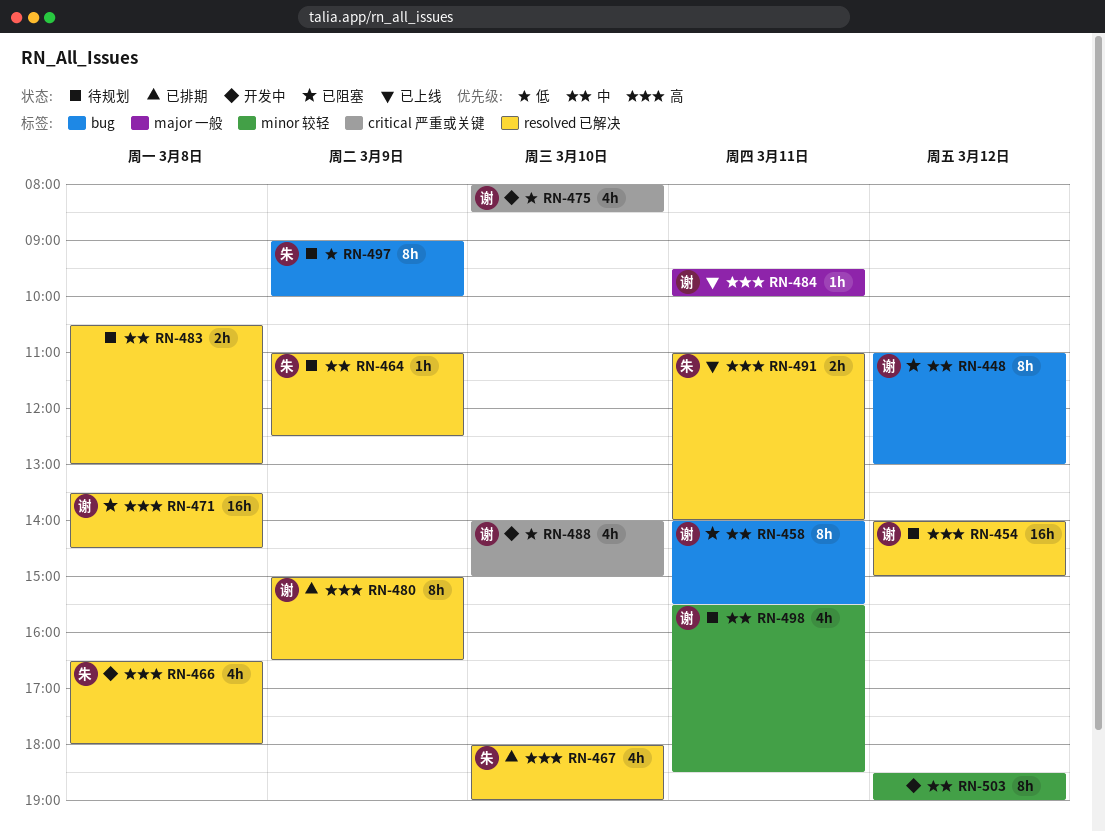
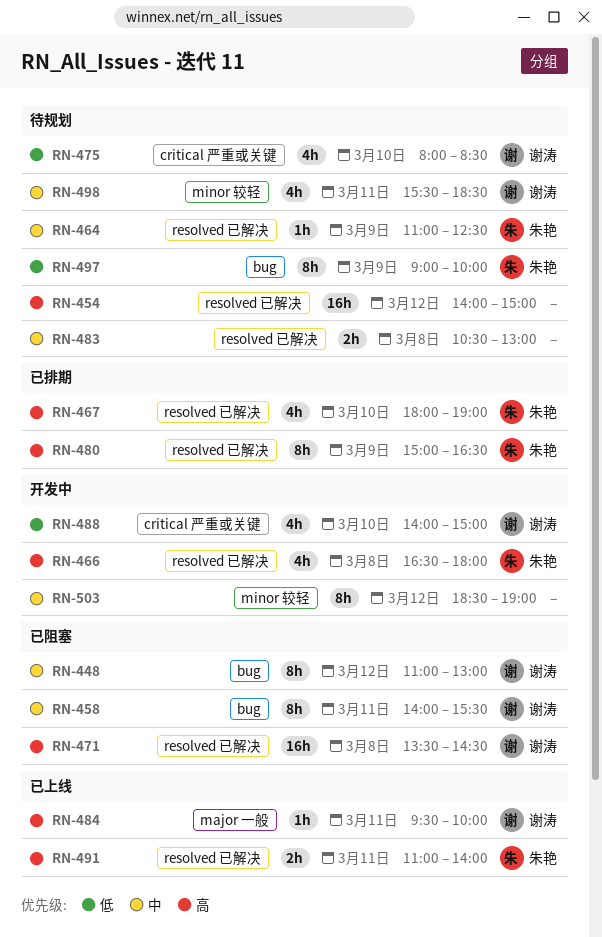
RN-454, owner: 谢涛 -> none
RN-475, status: 开发中 -> 待规划
RN-480, owner: 谢涛 -> 朱艳

